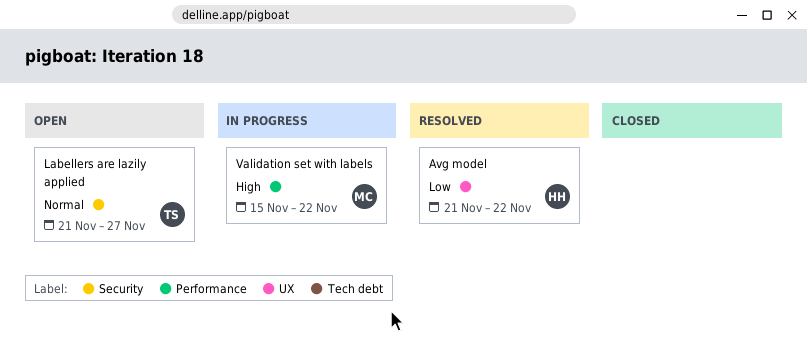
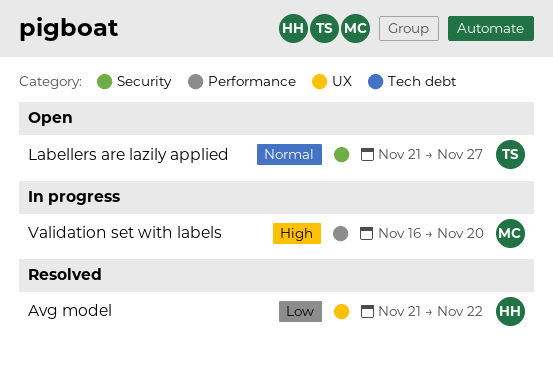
Validation set with labels, start: Nov 15 -> Nov 16
Validation set with labels, due: Nov 22 -> Nov 20

